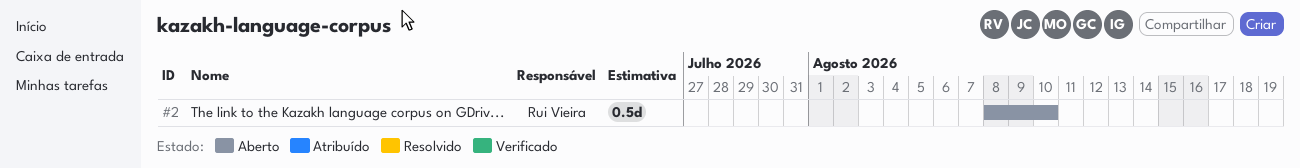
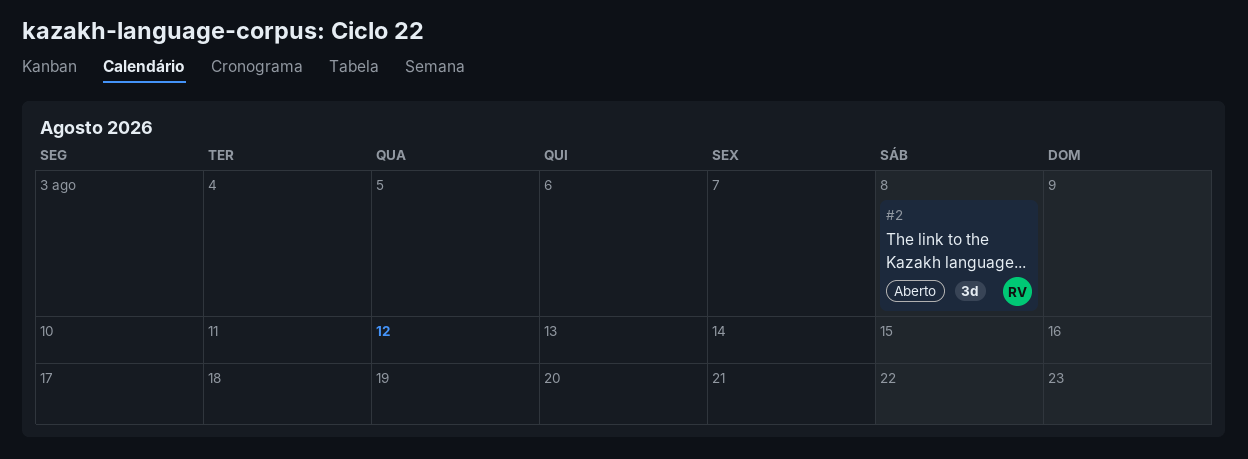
#2, estimate: 0.5d -> 3d
#2, due: Aug 10 -> Aug 8

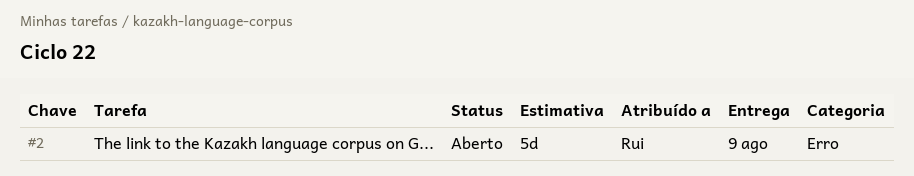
#2, estimate: 3d -> 5d
#2, due: Aug 8 -> Aug 9

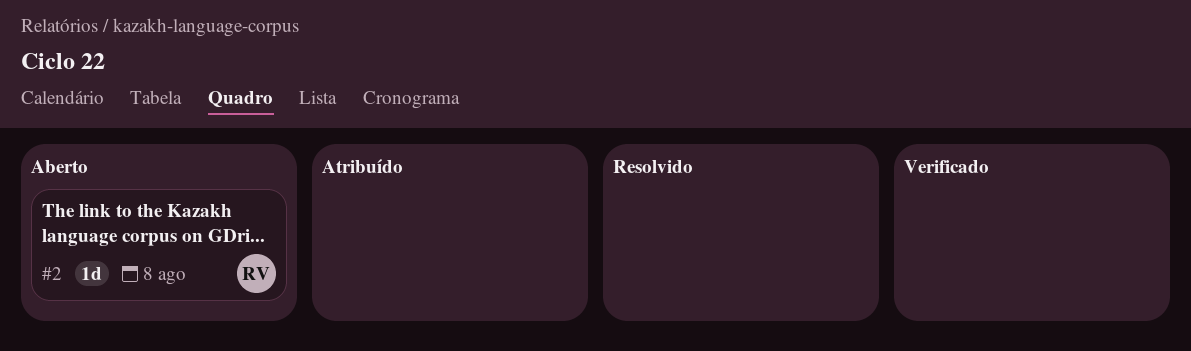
#2, estimate: 5d -> 1d
#2, due: Aug 9 -> Aug 8

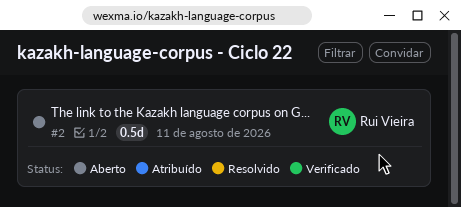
#2, estimate: 1d -> 0.5d
#2, due: Aug 8 -> Aug 11

